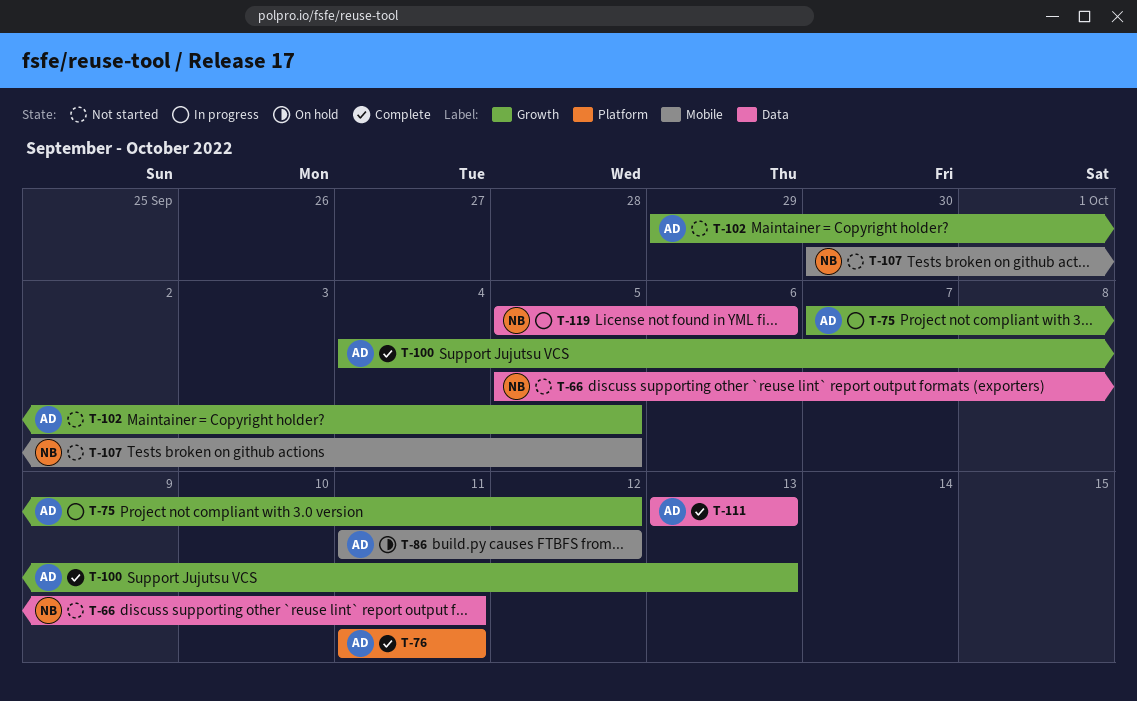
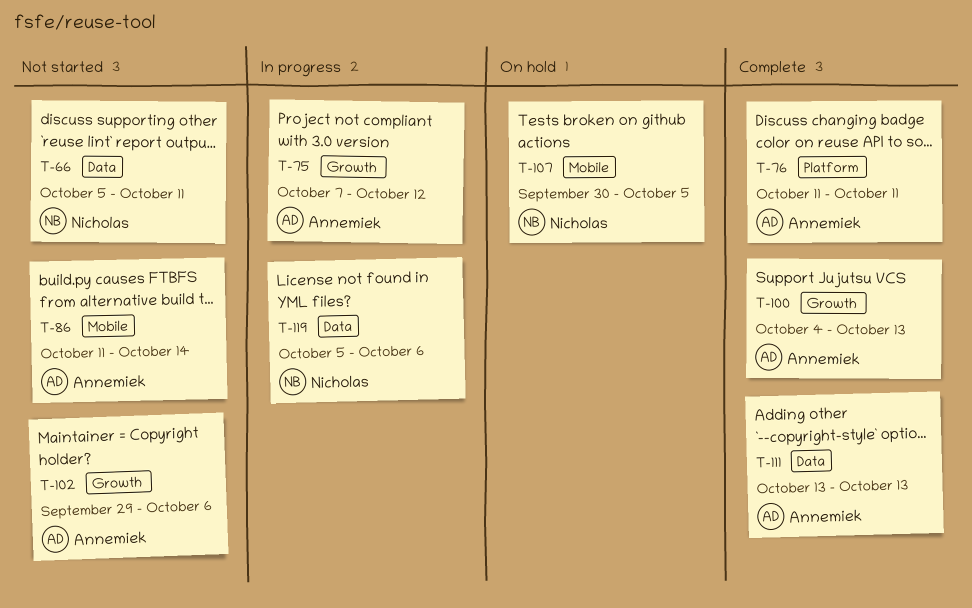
T-86, status: On hold -> Not started
T-86, due: Oct 12 -> Oct 14
T-102, due: Oct 5 -> Oct 6
T-107, status: Not started -> On hold

